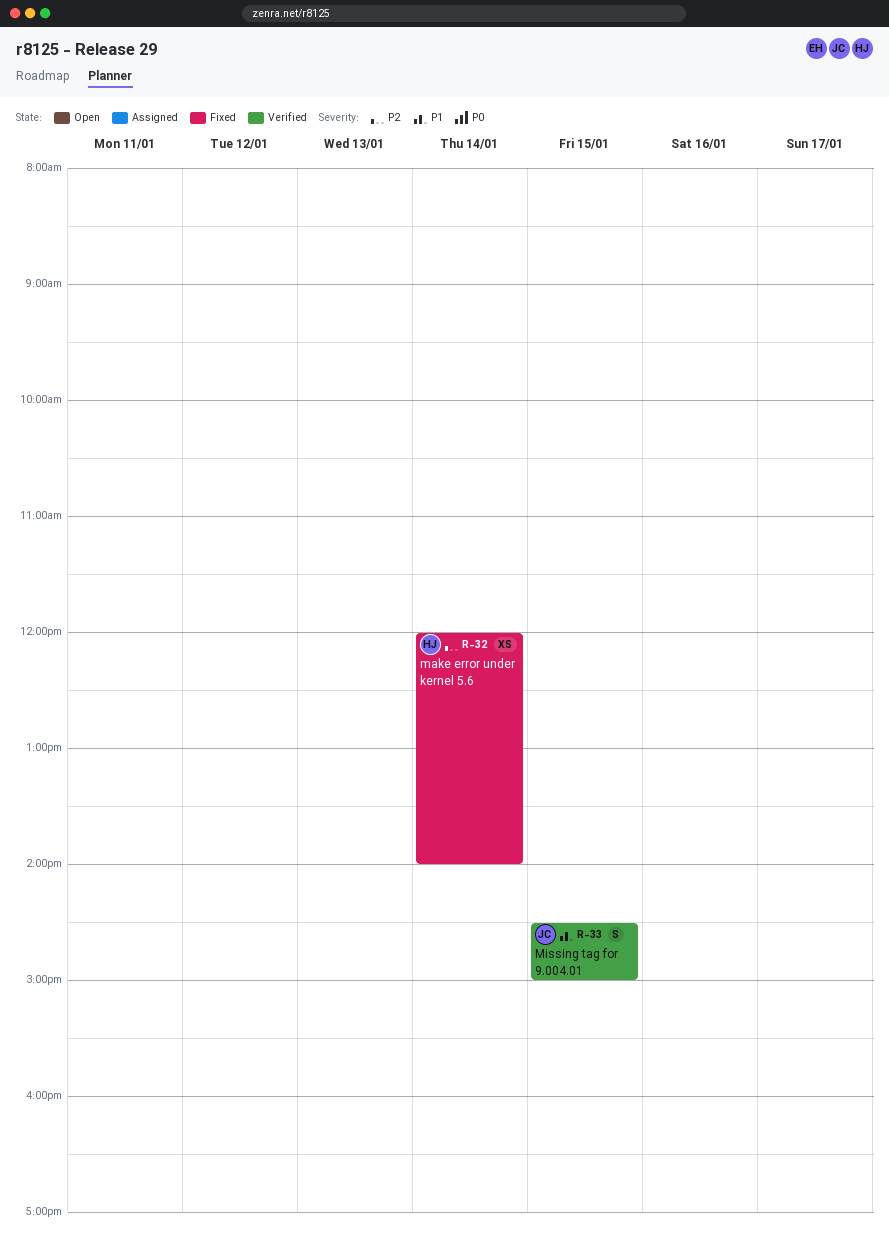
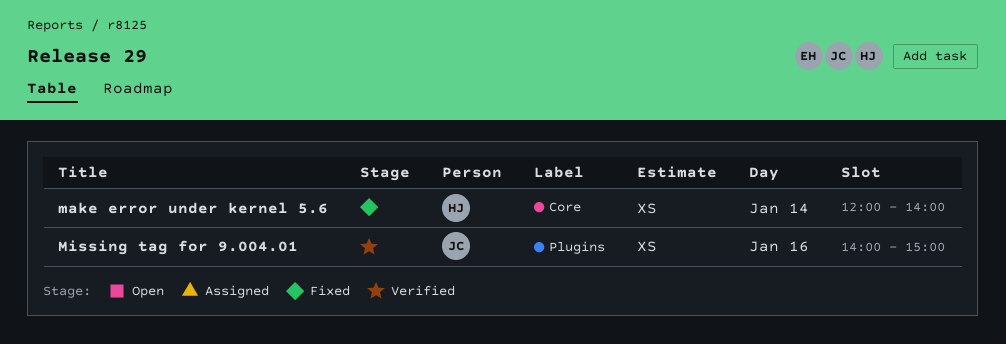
Missing tag for 9.004.01, estimate: S -> XS
Missing tag for 9.004.01, day: Jan 15 -> Jan 16
Missing tag for 9.004.01, begins: 14:30 -> 14:00

